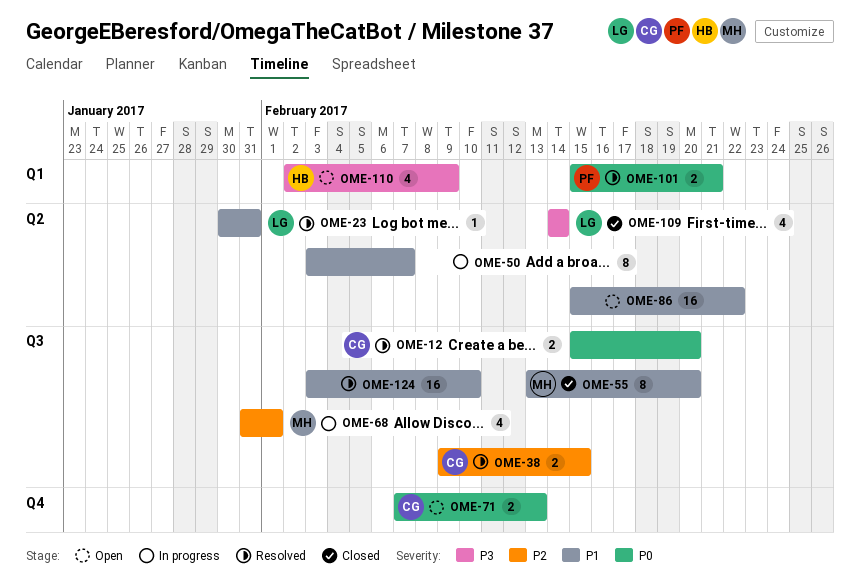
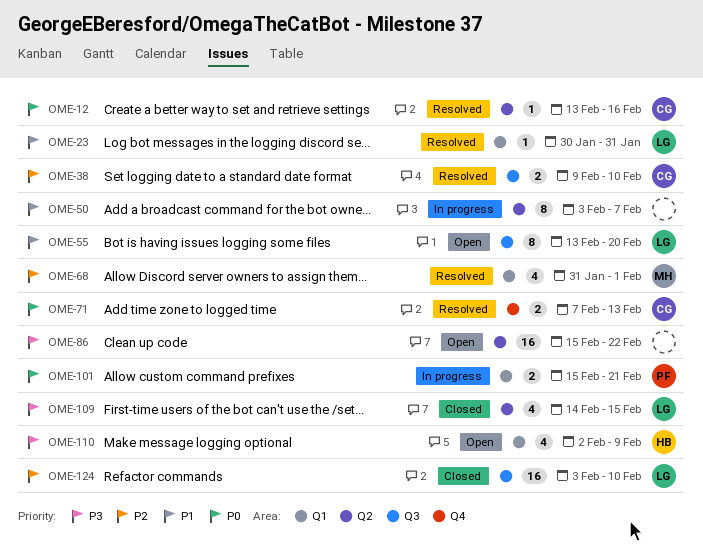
OME-12, label: Q3 -> Q2
OME-12, estimate: 2 -> 1
OME-12, start: Feb 15 -> Feb 13
OME-12, due: Feb 20 -> Feb 16
OME-23, label: Q2 -> Q1
OME-38, due: Feb 15 -> Feb 10
OME-55, status: Closed -> Open
OME-55, owner: MH -> LG
OME-68, status: In progress -> Resolved
OME-68, label: Q3 -> Q1
OME-71, status: Open -> Resolved
OME-86, priority: P1 -> P3
OME-101, status: Resolved -> In progress
OME-109, due: Feb 14 -> Feb 15
OME-124, status: Resolved -> Closed
OME-124, owner: none -> LG
OME-124, priority: P1 -> P2

